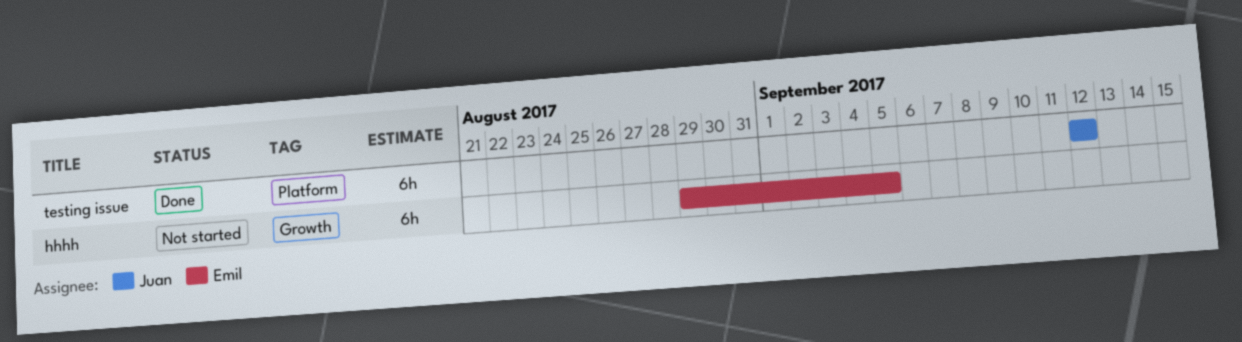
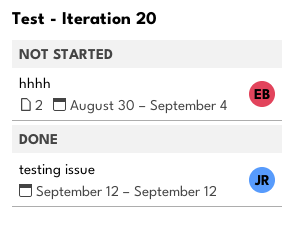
hhhh, start: Aug 29 -> Aug 30
hhhh, due: Sep 5 -> Sep 4

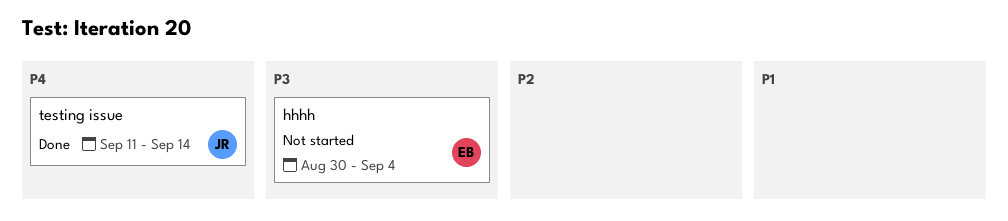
testing issue, start: Sep 12 -> Sep 11
testing issue, due: Sep 12 -> Sep 14

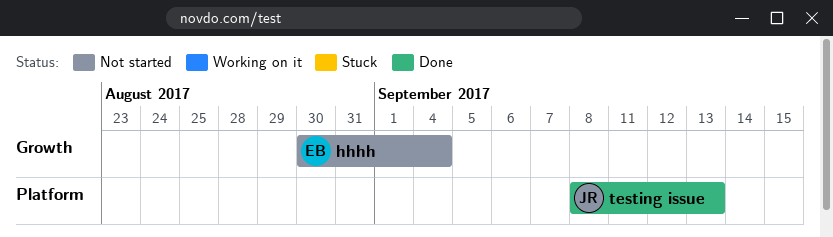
testing issue, start: Sep 11 -> Sep 8
testing issue, due: Sep 14 -> Sep 13

